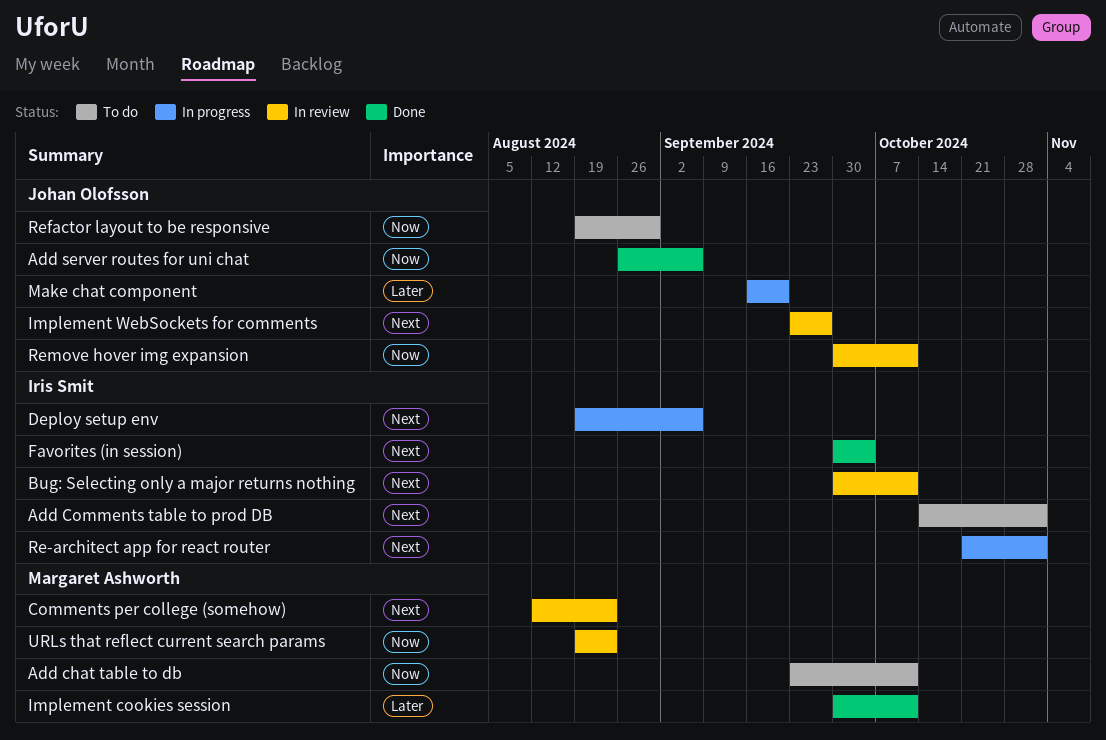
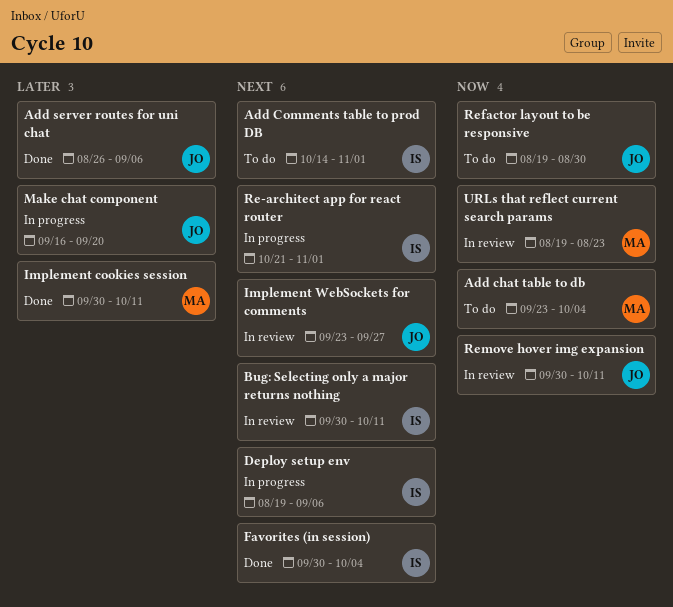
Add chat table to db, due: Oct 11 -> Oct 4
Add server routes for uni chat, priority: Now -> Later
Comments per college (somehow): present -> none

